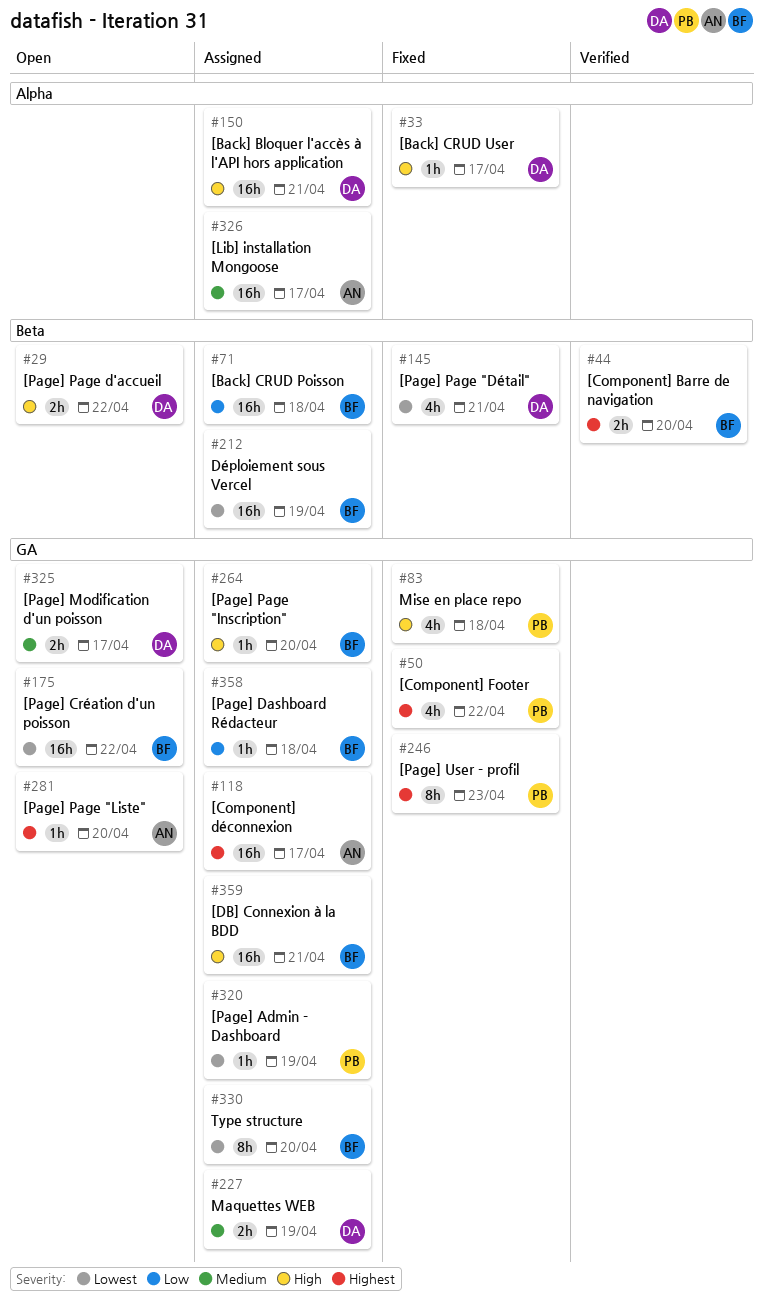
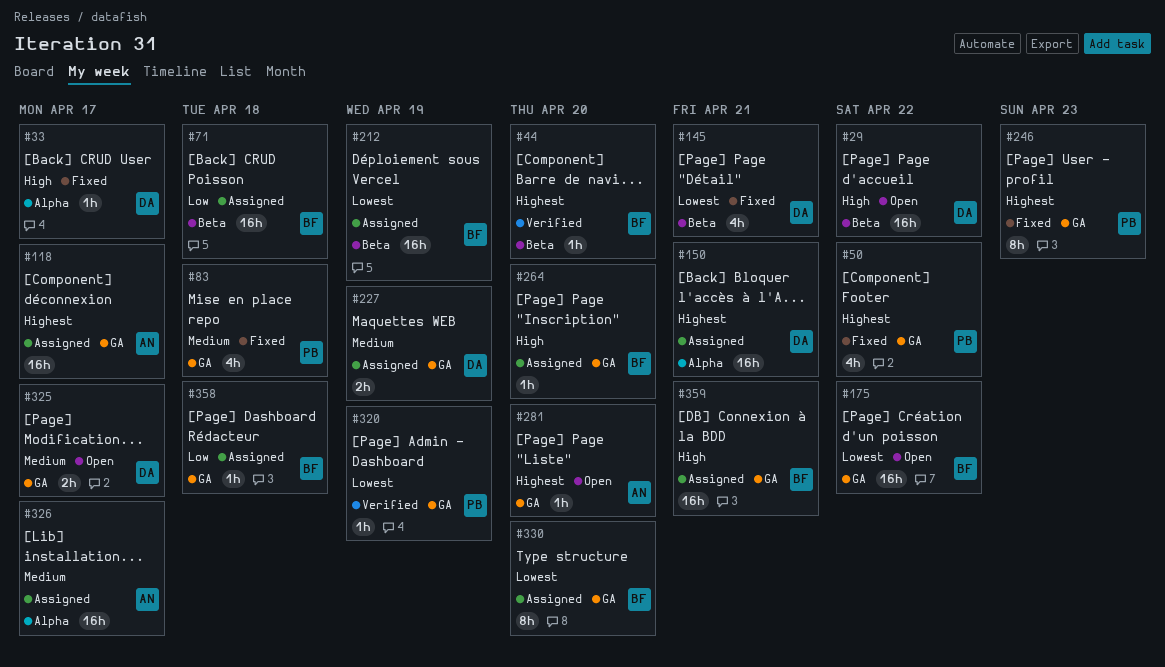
#29, estimate: 2h -> 16h
#44, estimate: 2h -> 1h
#83, priority: High -> Medium
#150, priority: High -> Highest
#320, status: Assigned -> Verified

